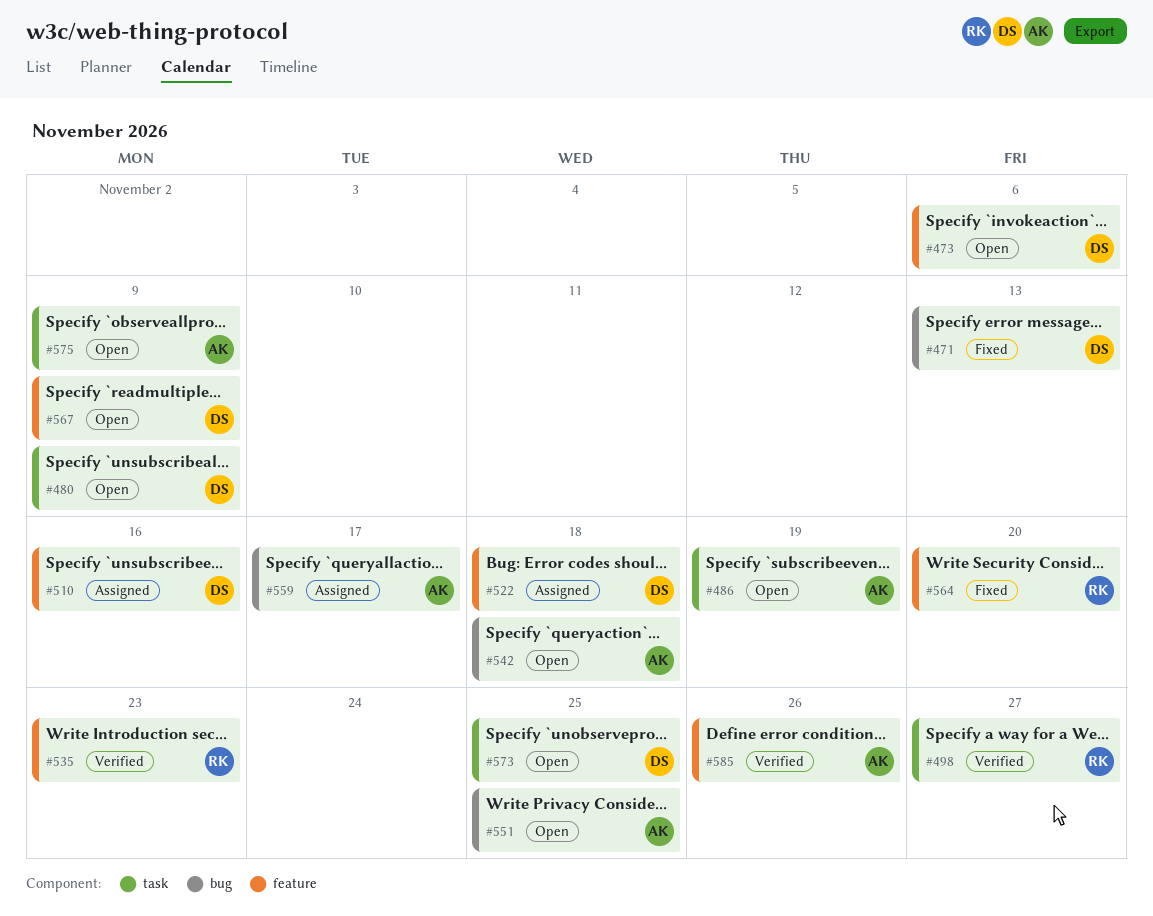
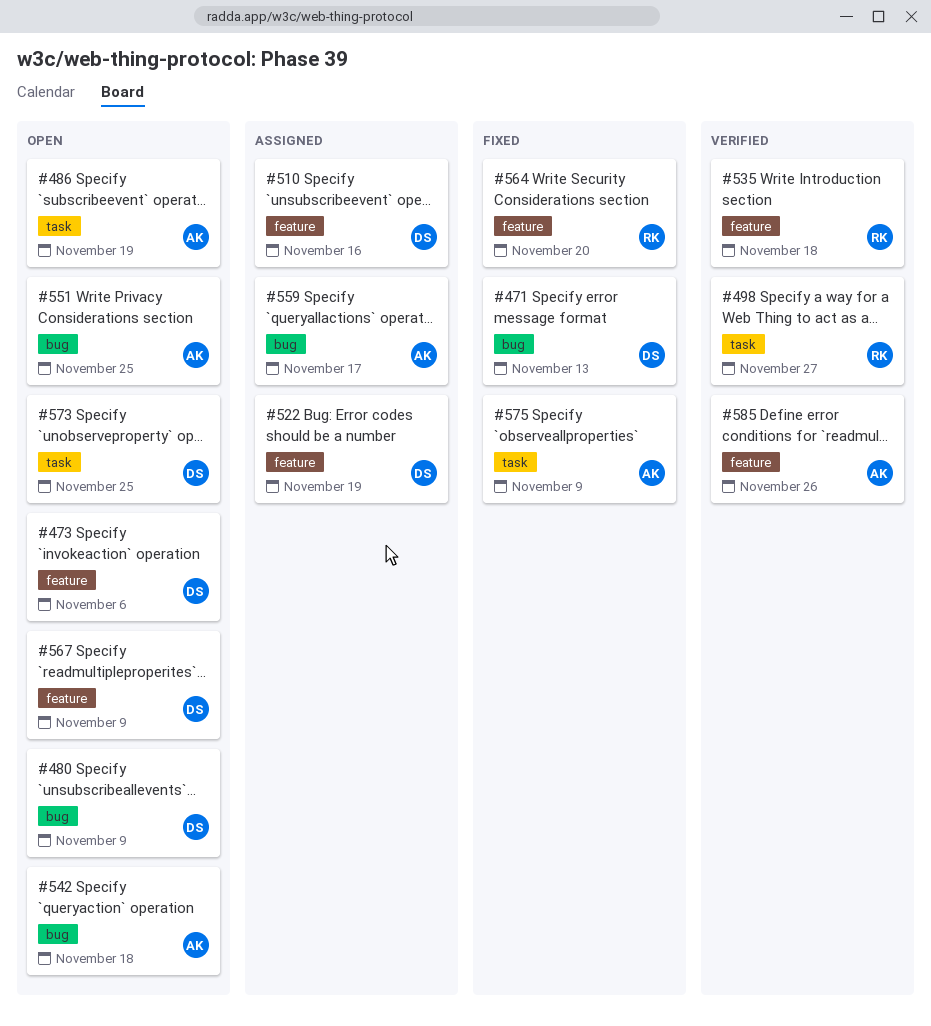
#480, label: task -> bug
#522, due: Nov 18 -> Nov 19
#535, due: Nov 23 -> Nov 18
#575, status: Open -> Fixed

